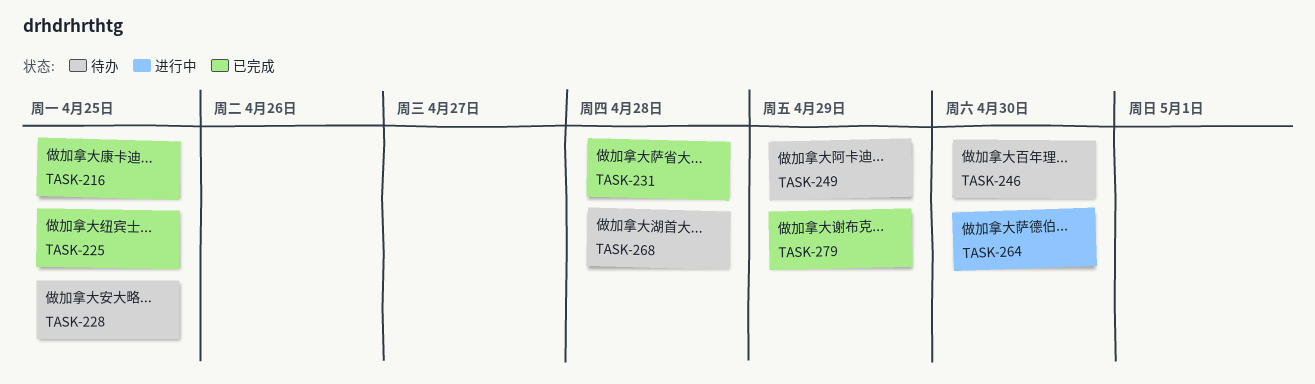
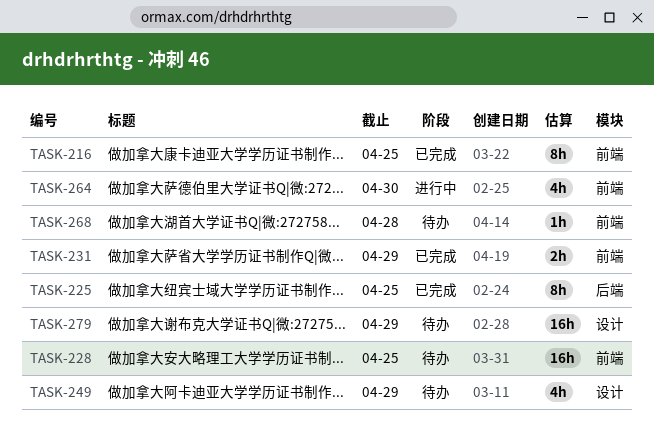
TASK-231, due: Apr 28 -> Apr 29
TASK-246: present -> none
TASK-279, status: 已完成 -> 待办

